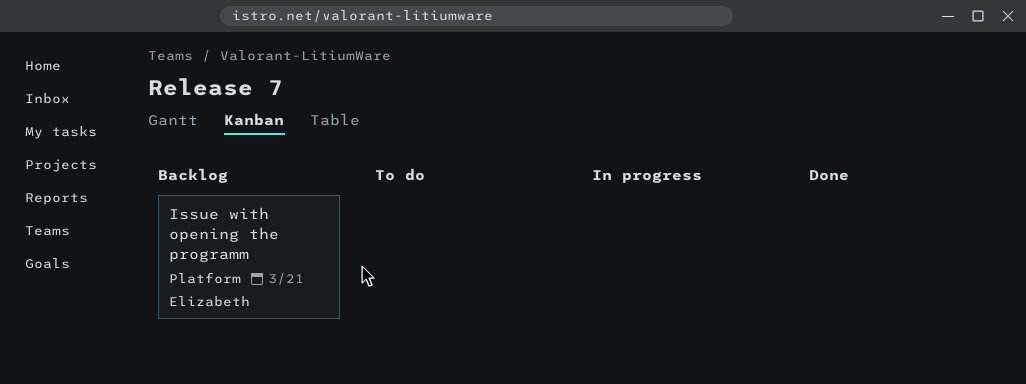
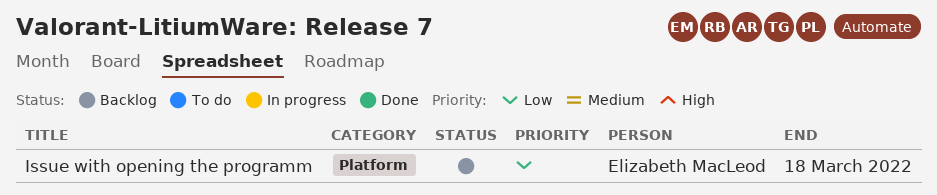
Issue with opening the programm, due: Mar 21 -> Mar 18

